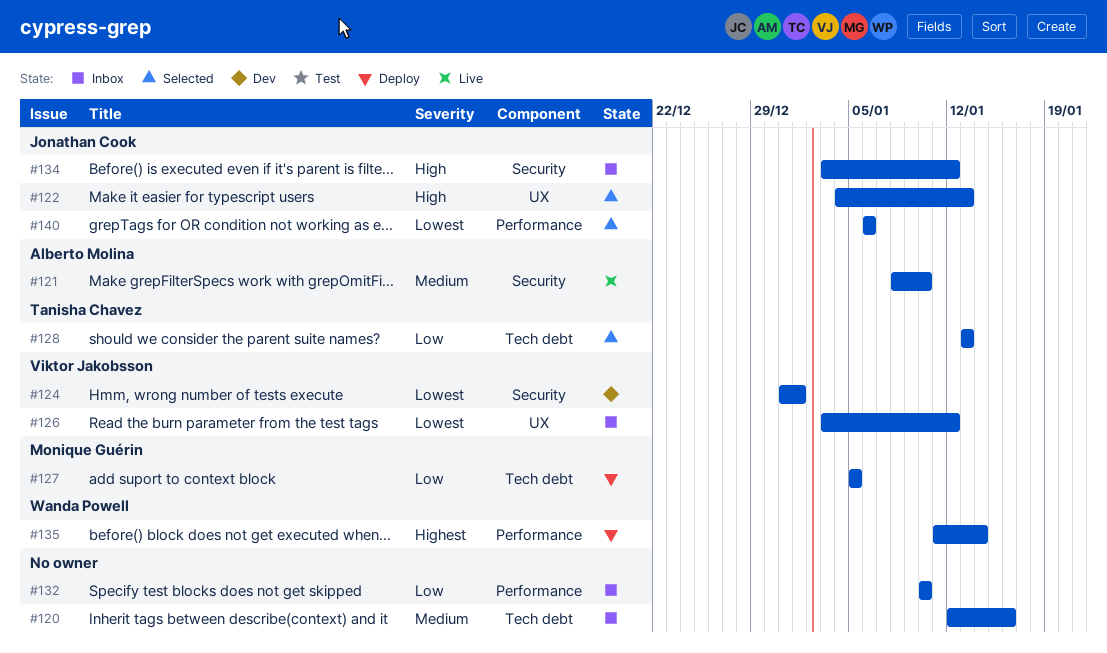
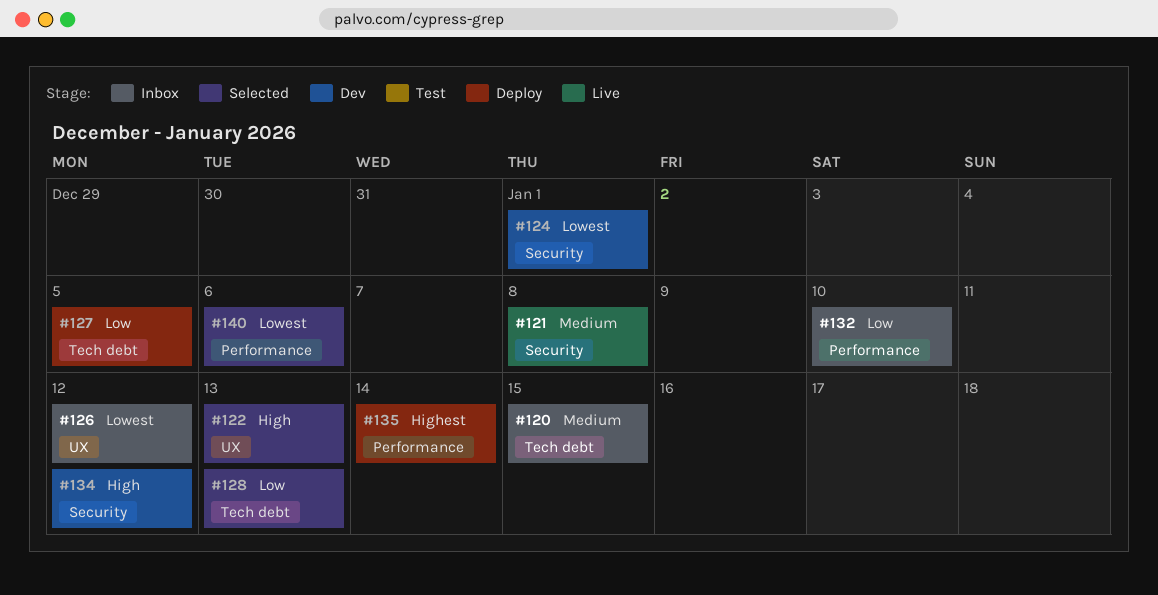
#120, due: Jan 16 -> Jan 15
#121, due: Jan 10 -> Jan 8
#134, status: Inbox -> Dev

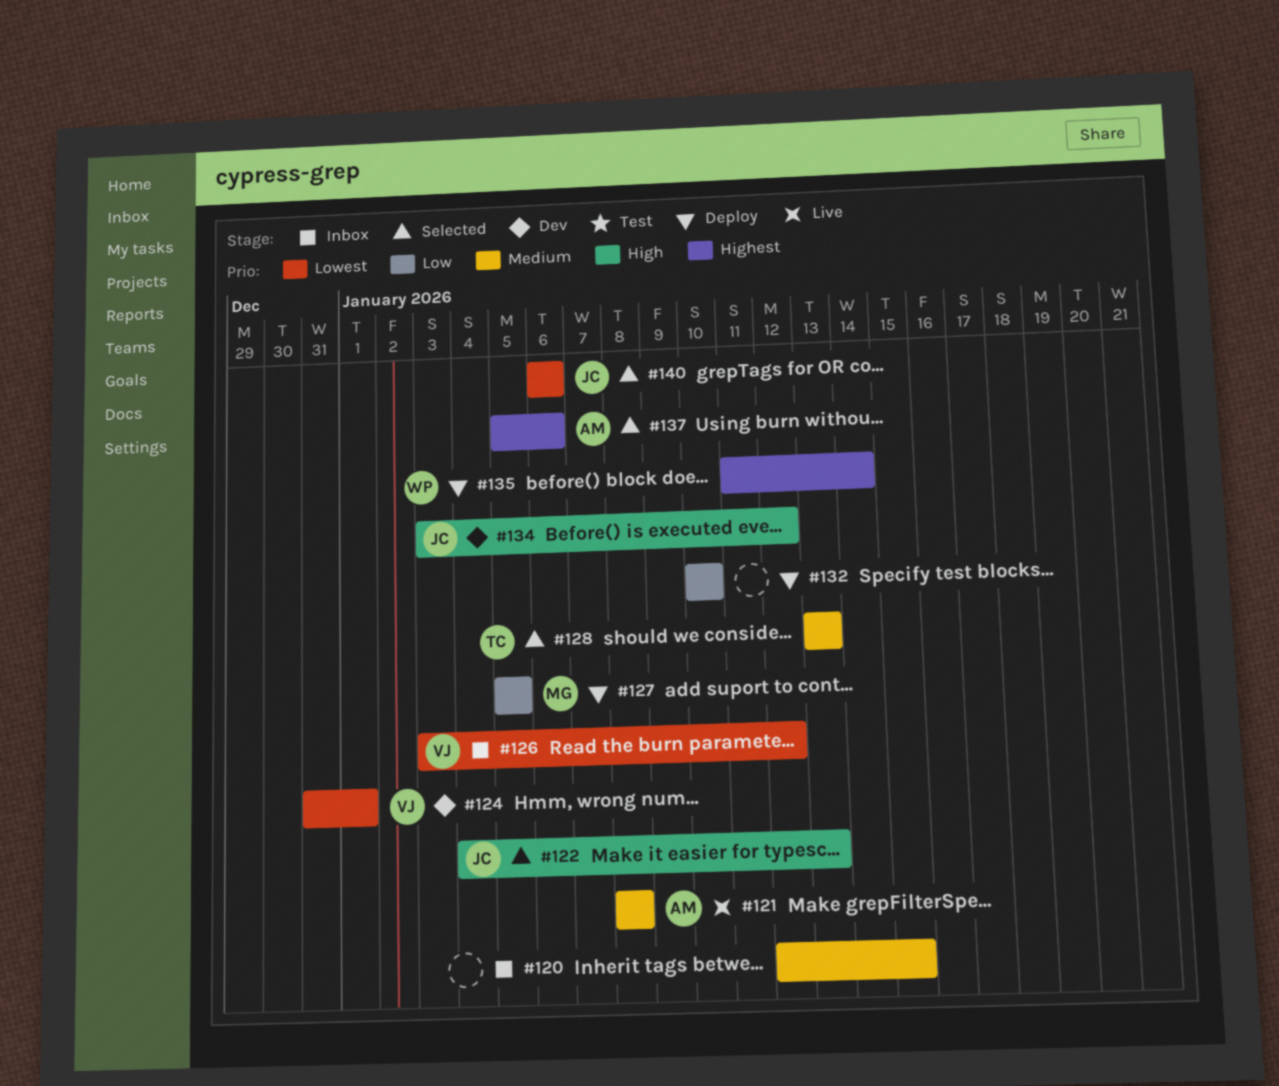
#128, priority: Low -> Medium
#132, status: Inbox -> Deploy
#137: none -> present

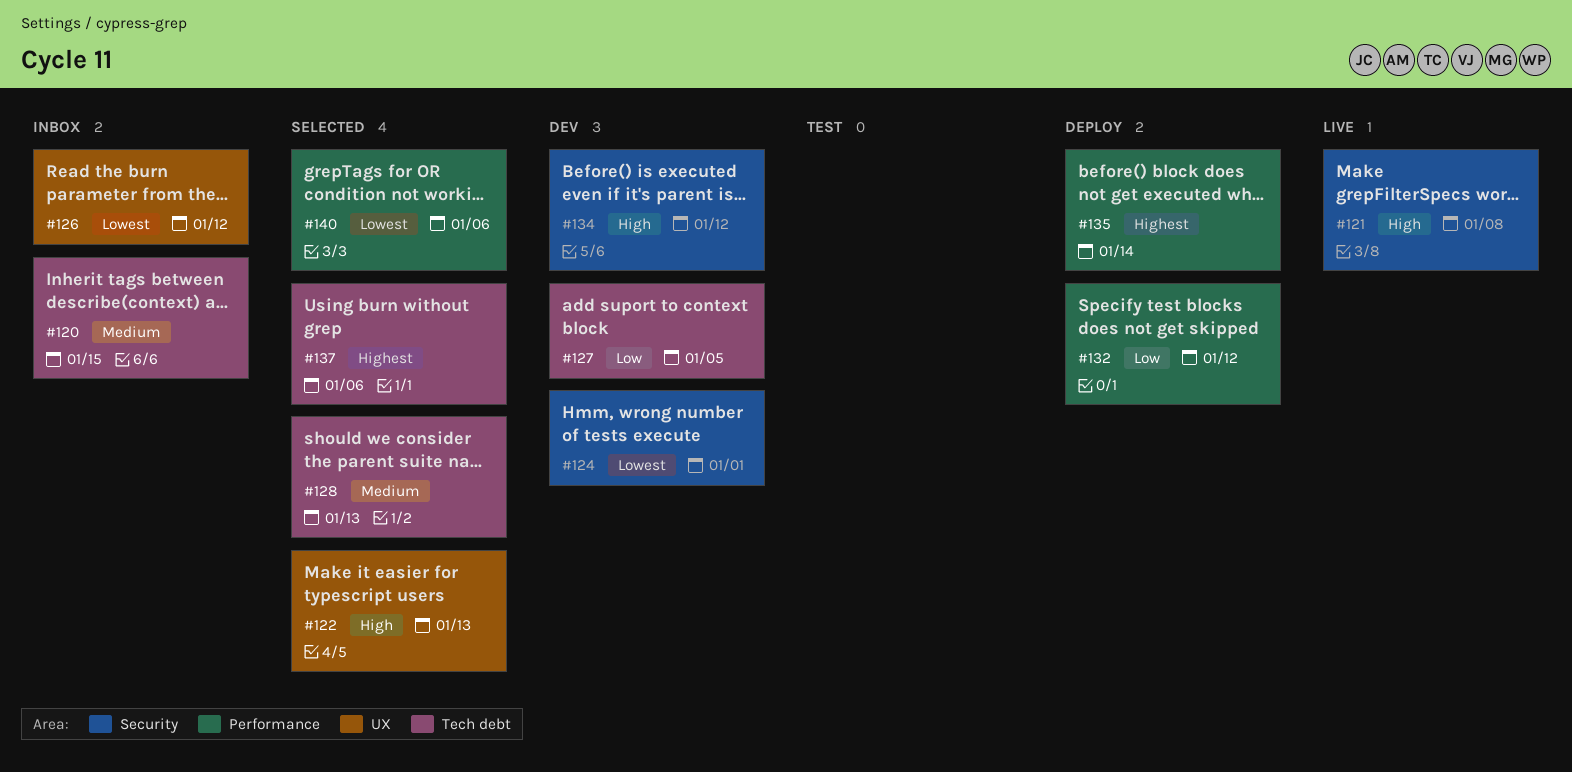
#121, priority: Medium -> High
#127, status: Deploy -> Dev
#132, due: Jan 10 -> Jan 12

